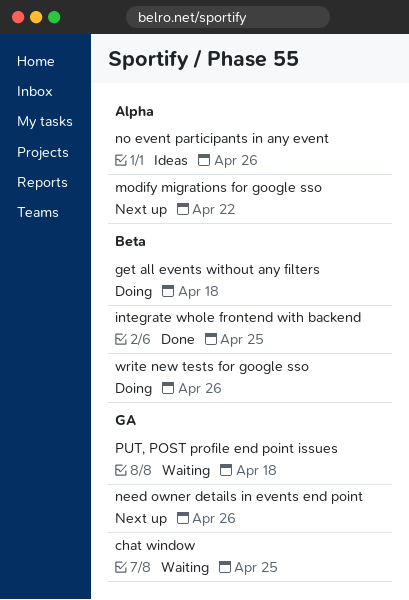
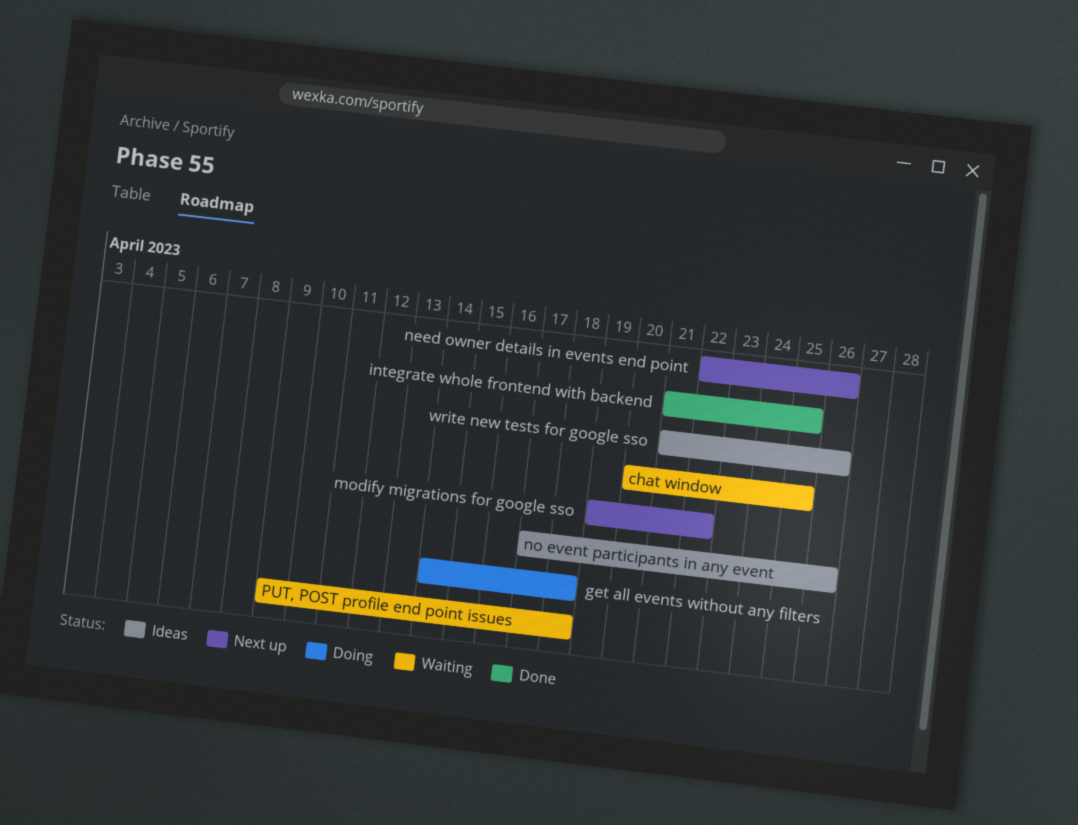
write new tests for google sso, status: Doing -> Ideas

